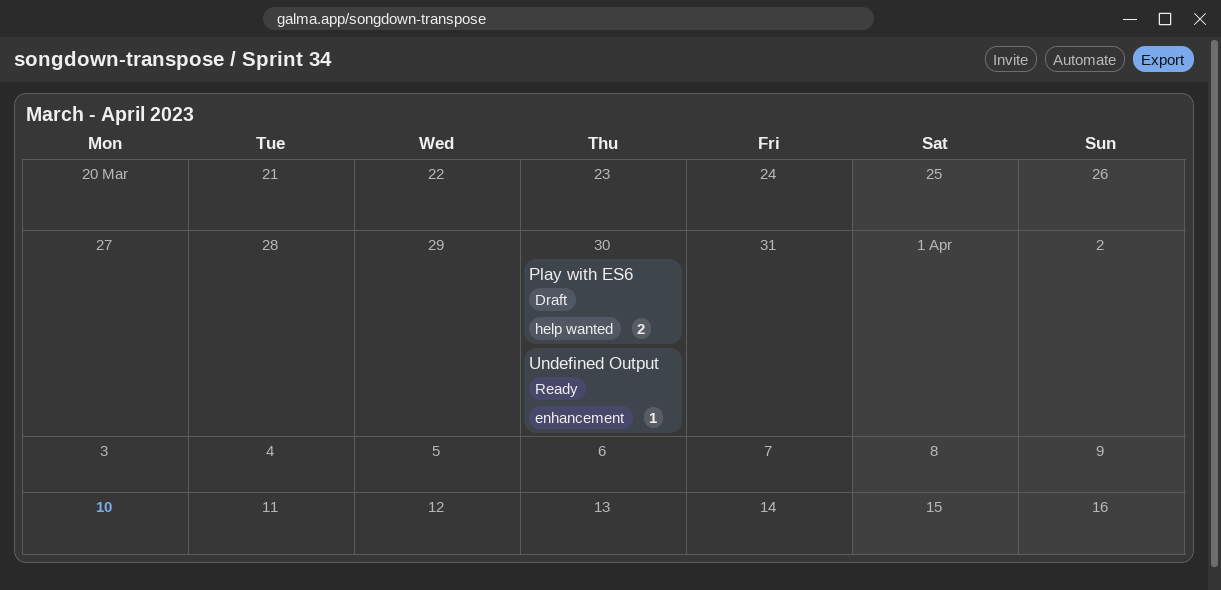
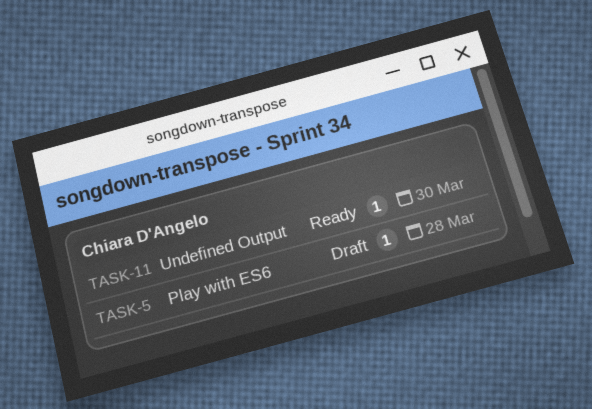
Play with ES6, estimate: 2 -> 1
Play with ES6, due: Mar 30 -> Mar 28

